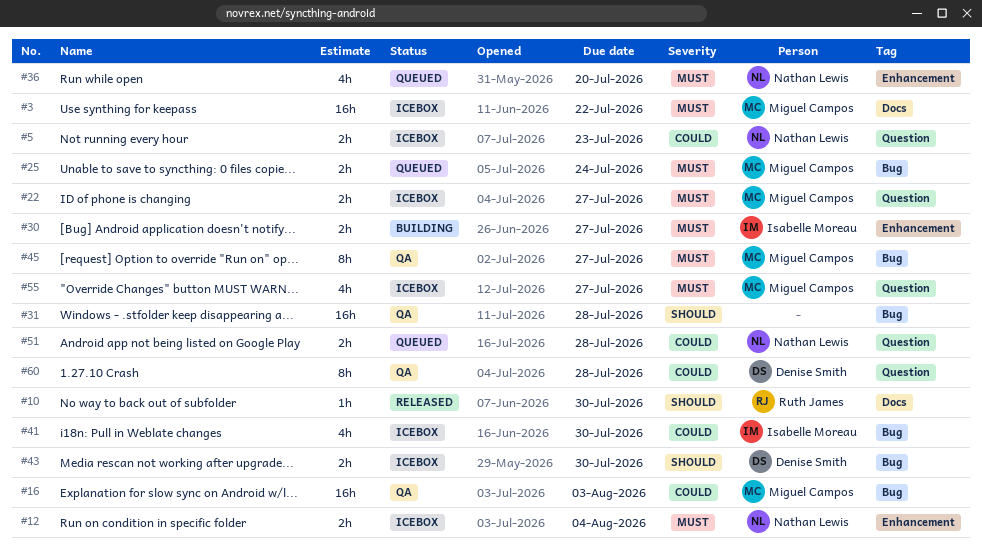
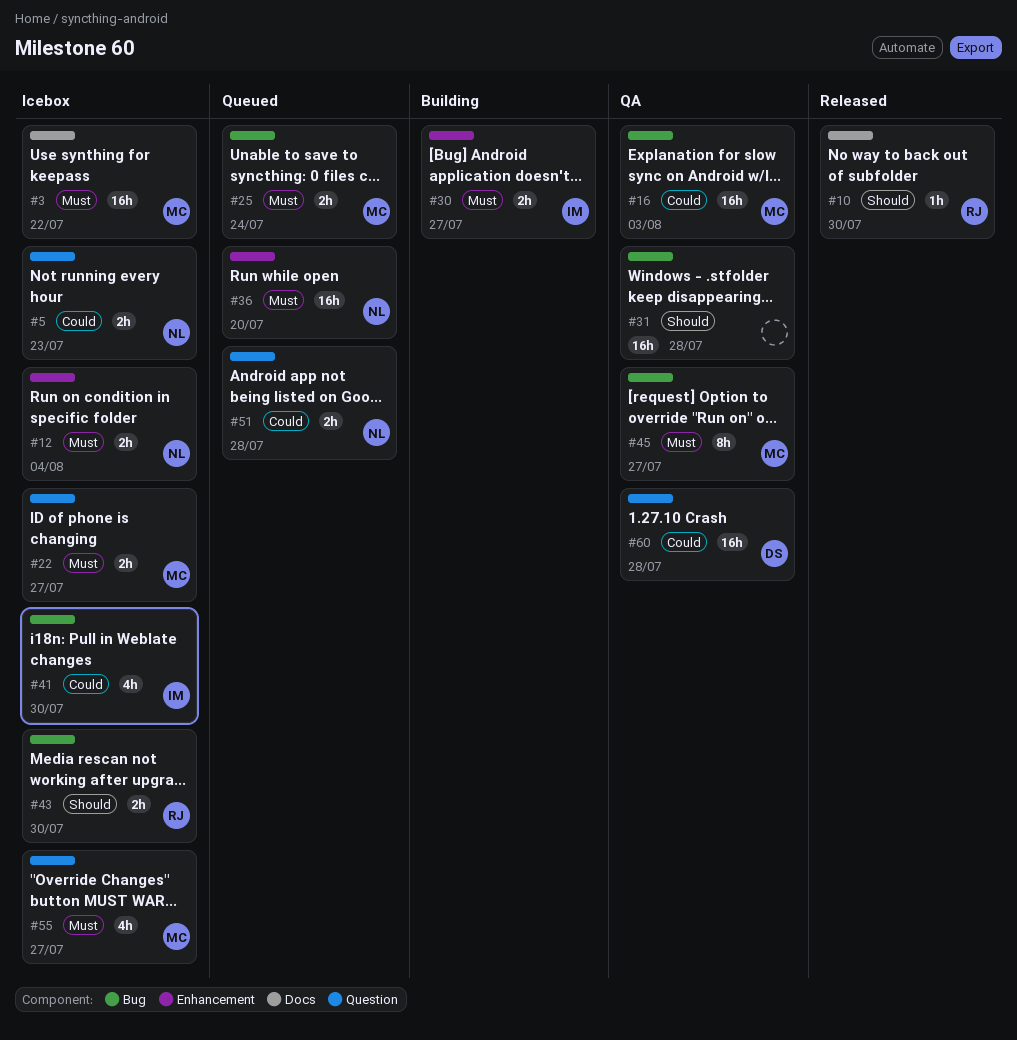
#36, estimate: 4h -> 16h
#43, owner: Denise Smith -> Ruth James
#60, estimate: 8h -> 16h

